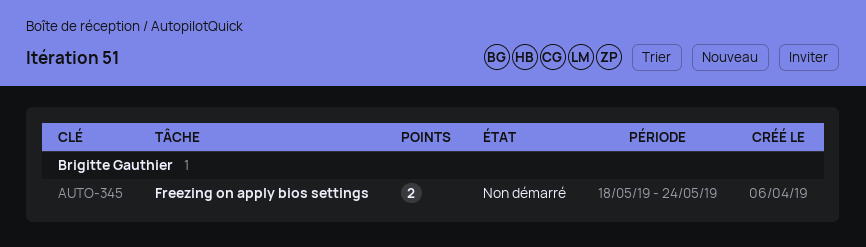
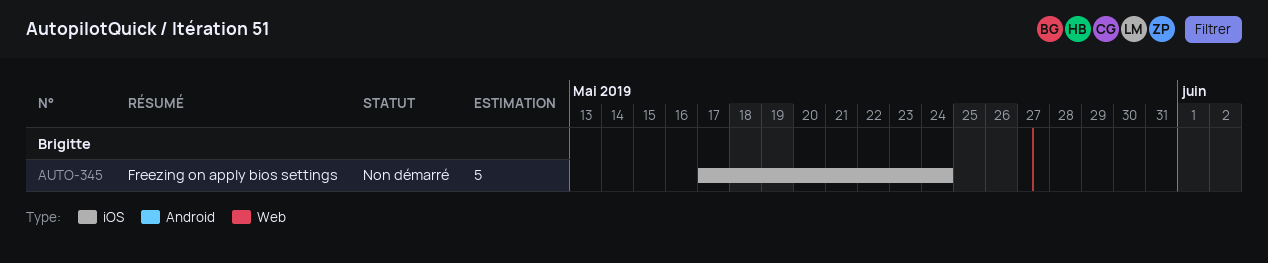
AUTO-345, estimate: 2 -> 5
AUTO-345, start: May 18 -> May 17

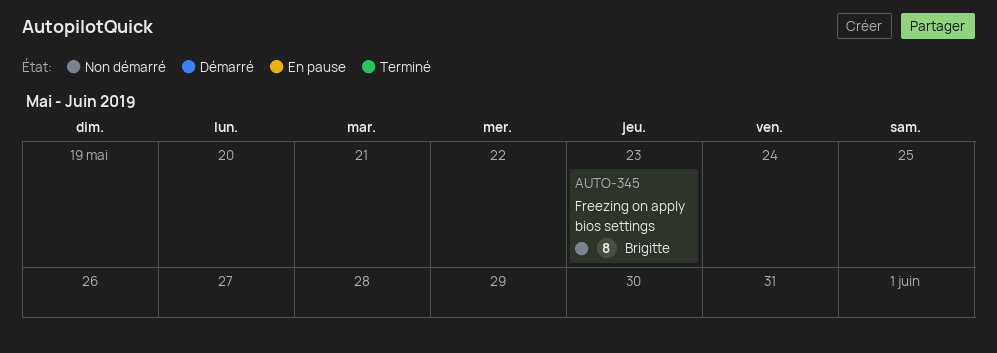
AUTO-345, estimate: 5 -> 8
AUTO-345, due: May 24 -> May 23

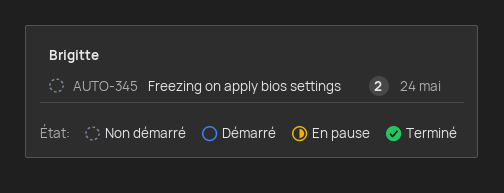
AUTO-345, estimate: 8 -> 2
AUTO-345, due: May 23 -> May 24

